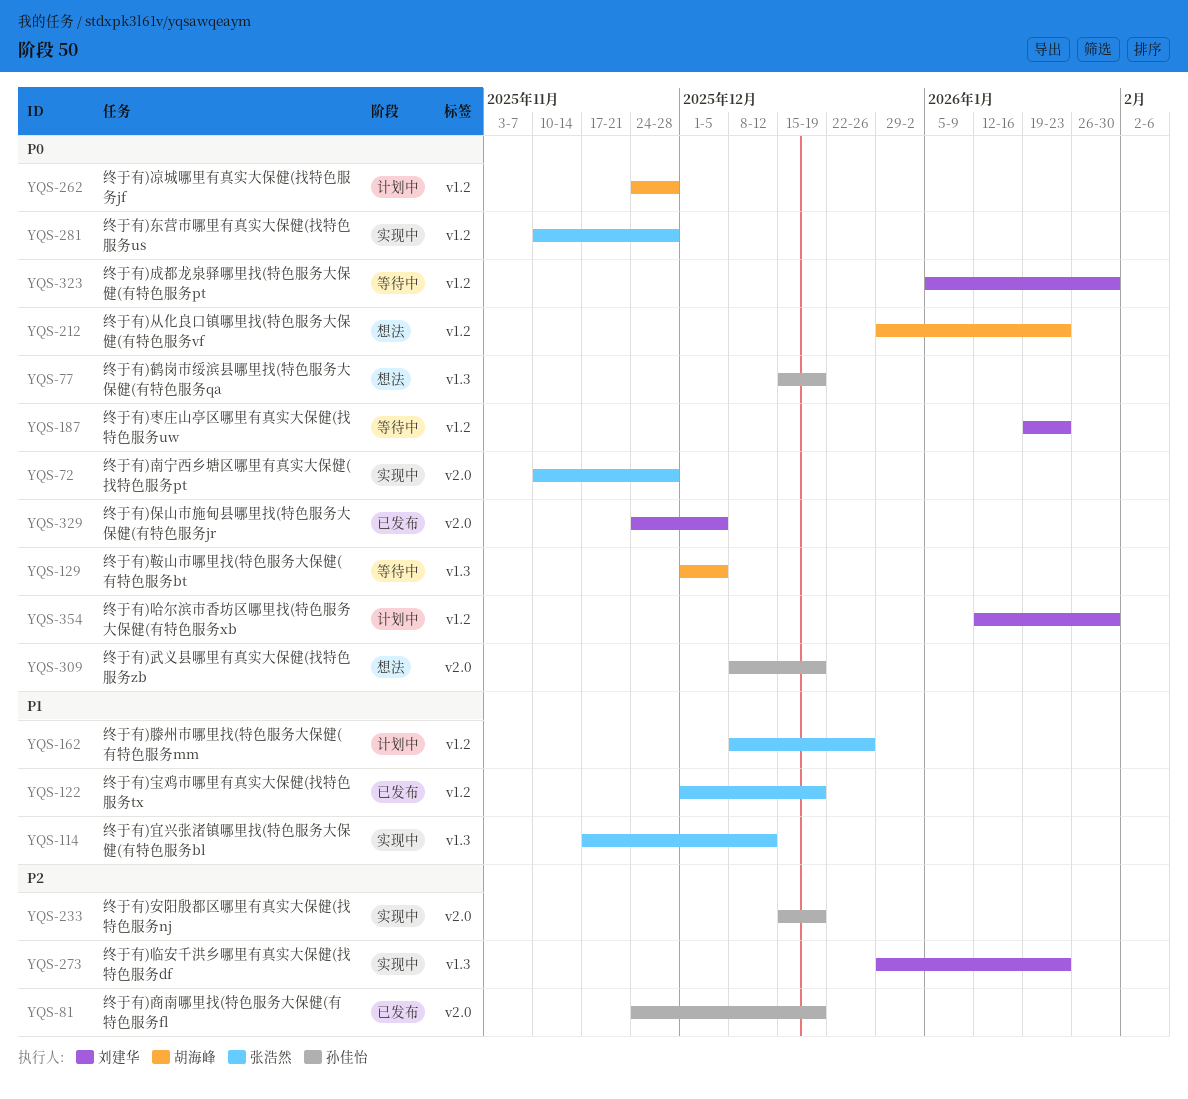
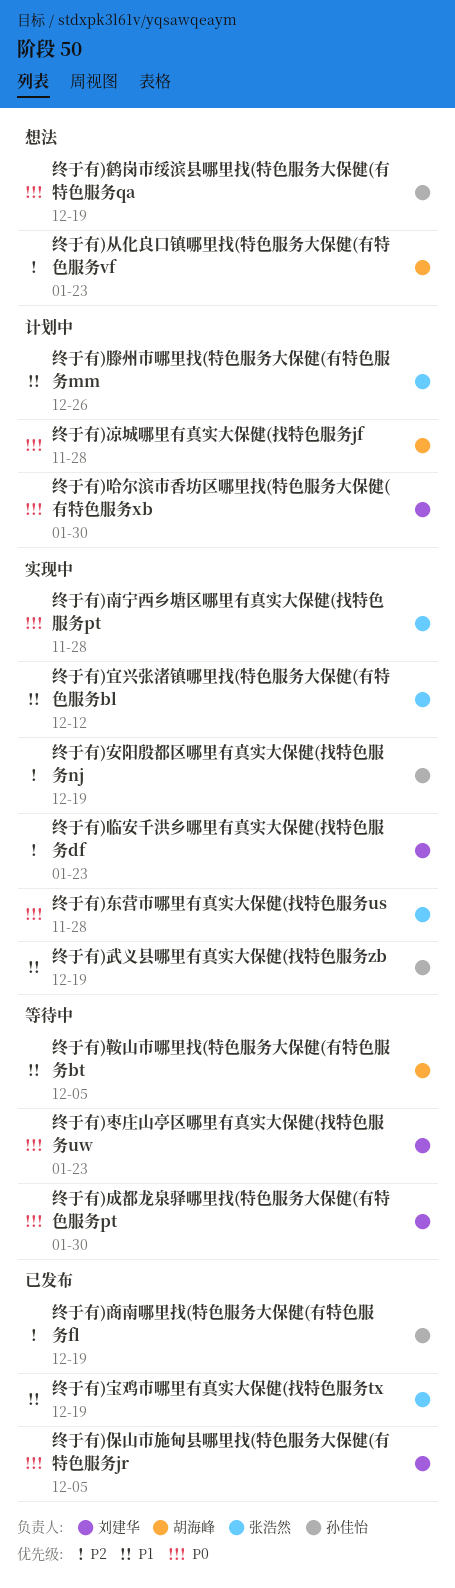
终于有)从化良口镇哪里找(特色服务大保健(有特色服务vf, priority: P0 -> P2
终于有)武义县哪里有真实大保健(找特色服务zb, status: 想法 -> 实现中
终于有)武义县哪里有真实大保健(找特色服务zb, priority: P0 -> P1
终于有)鞍山市哪里找(特色服务大保健(有特色服务bt, priority: P0 -> P1

